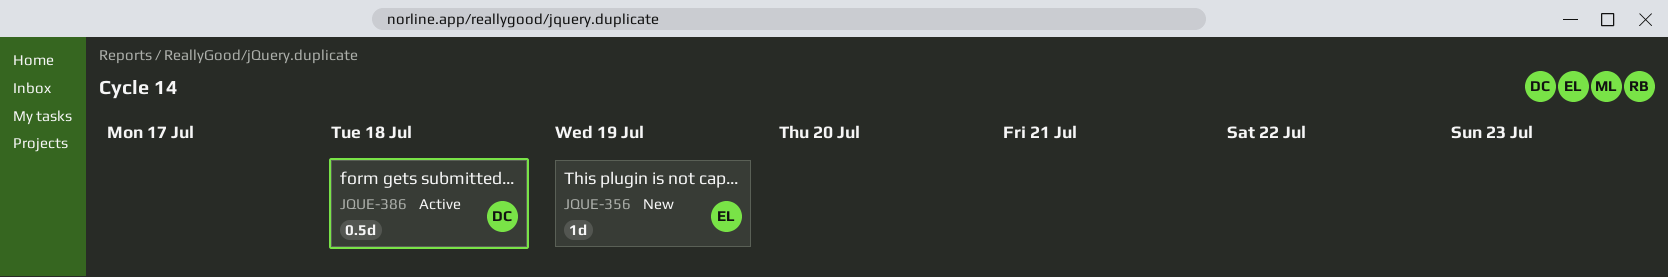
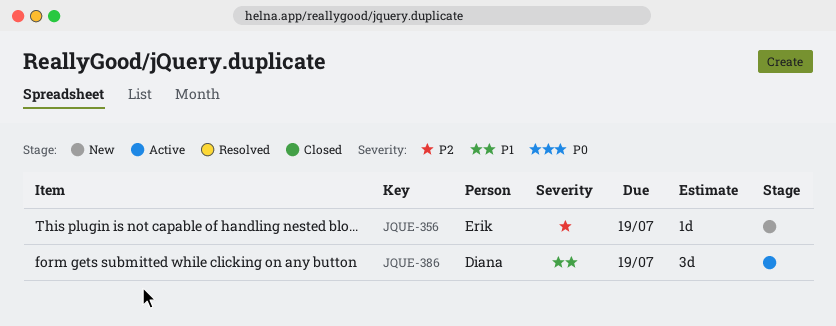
JQUE-386, estimate: 0.5d -> 3d
JQUE-386, due: Jul 18 -> Jul 19

